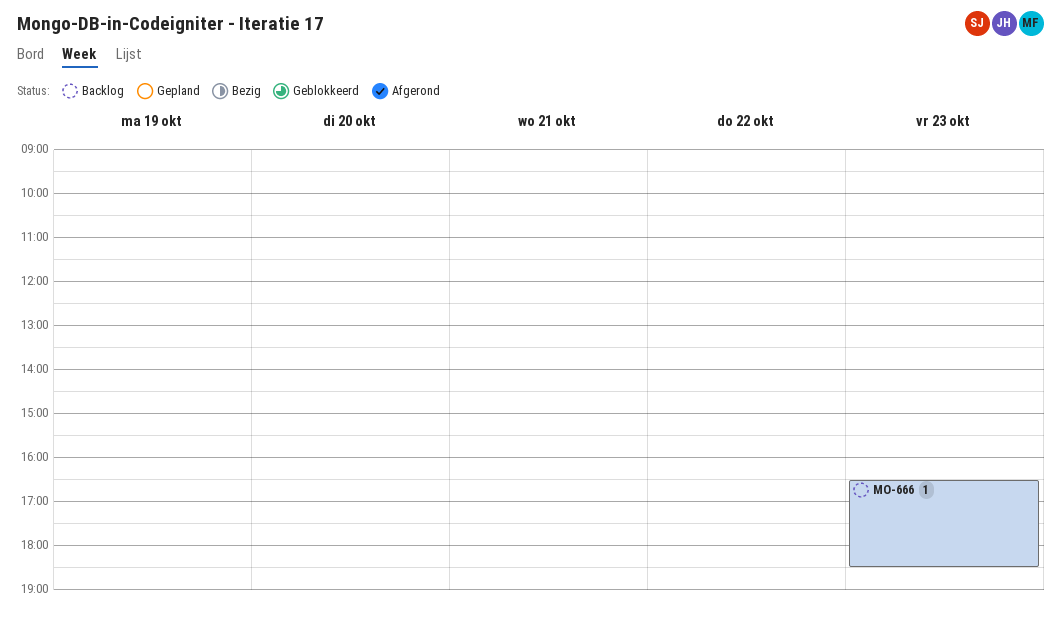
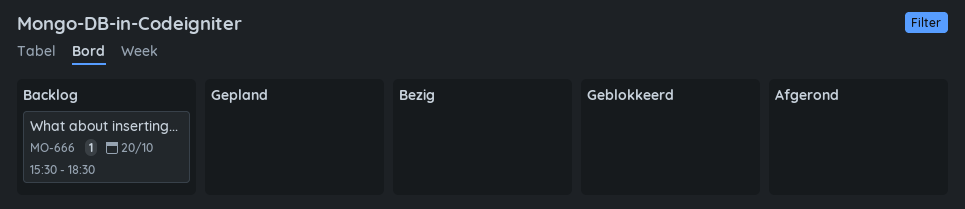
MO-666, day: Oct 23 -> Oct 20
MO-666, begins: 16:30 -> 15:30

